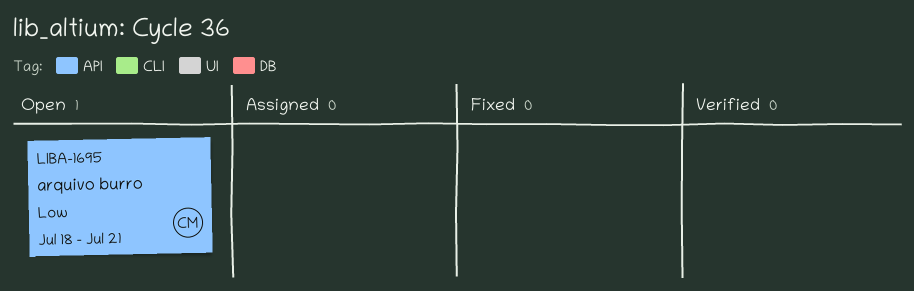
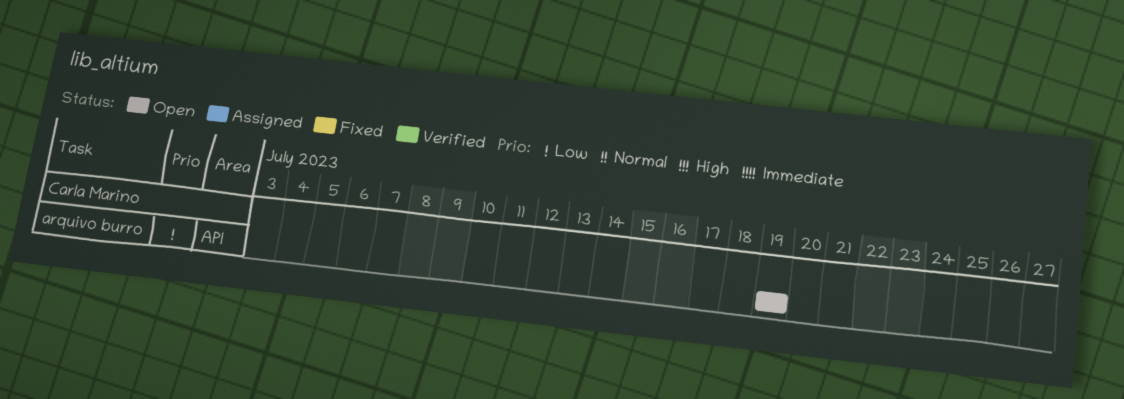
arquivo burro, start: Jul 18 -> Jul 19
arquivo burro, due: Jul 21 -> Jul 19

